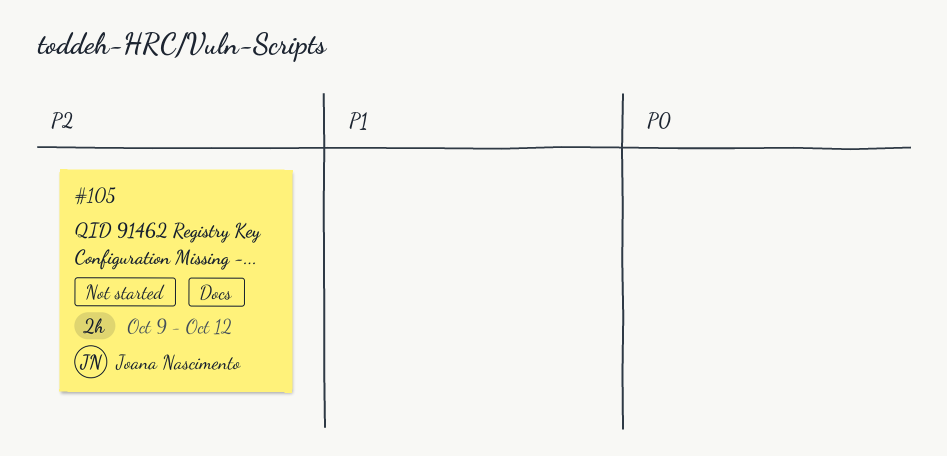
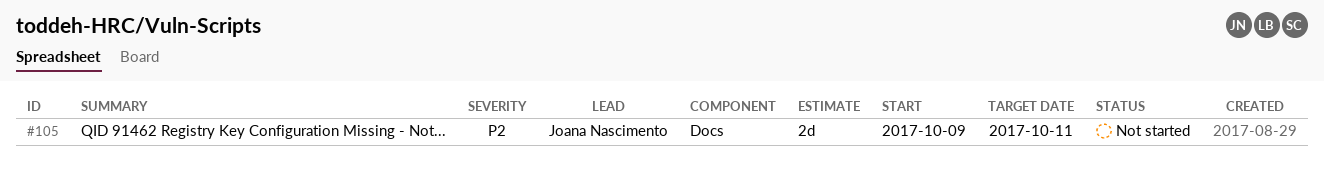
#105, estimate: 2h -> 2d
#105, due: Oct 12 -> Oct 11

